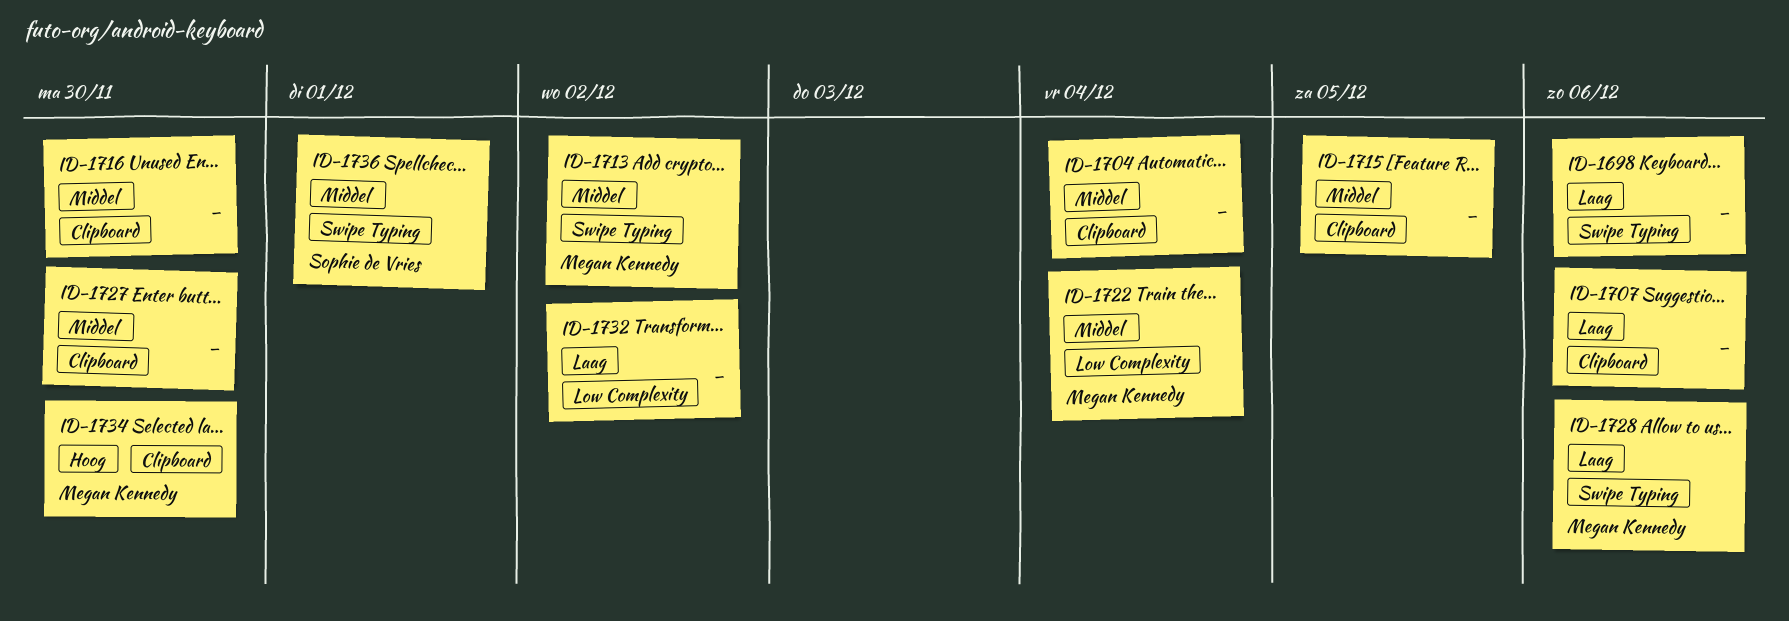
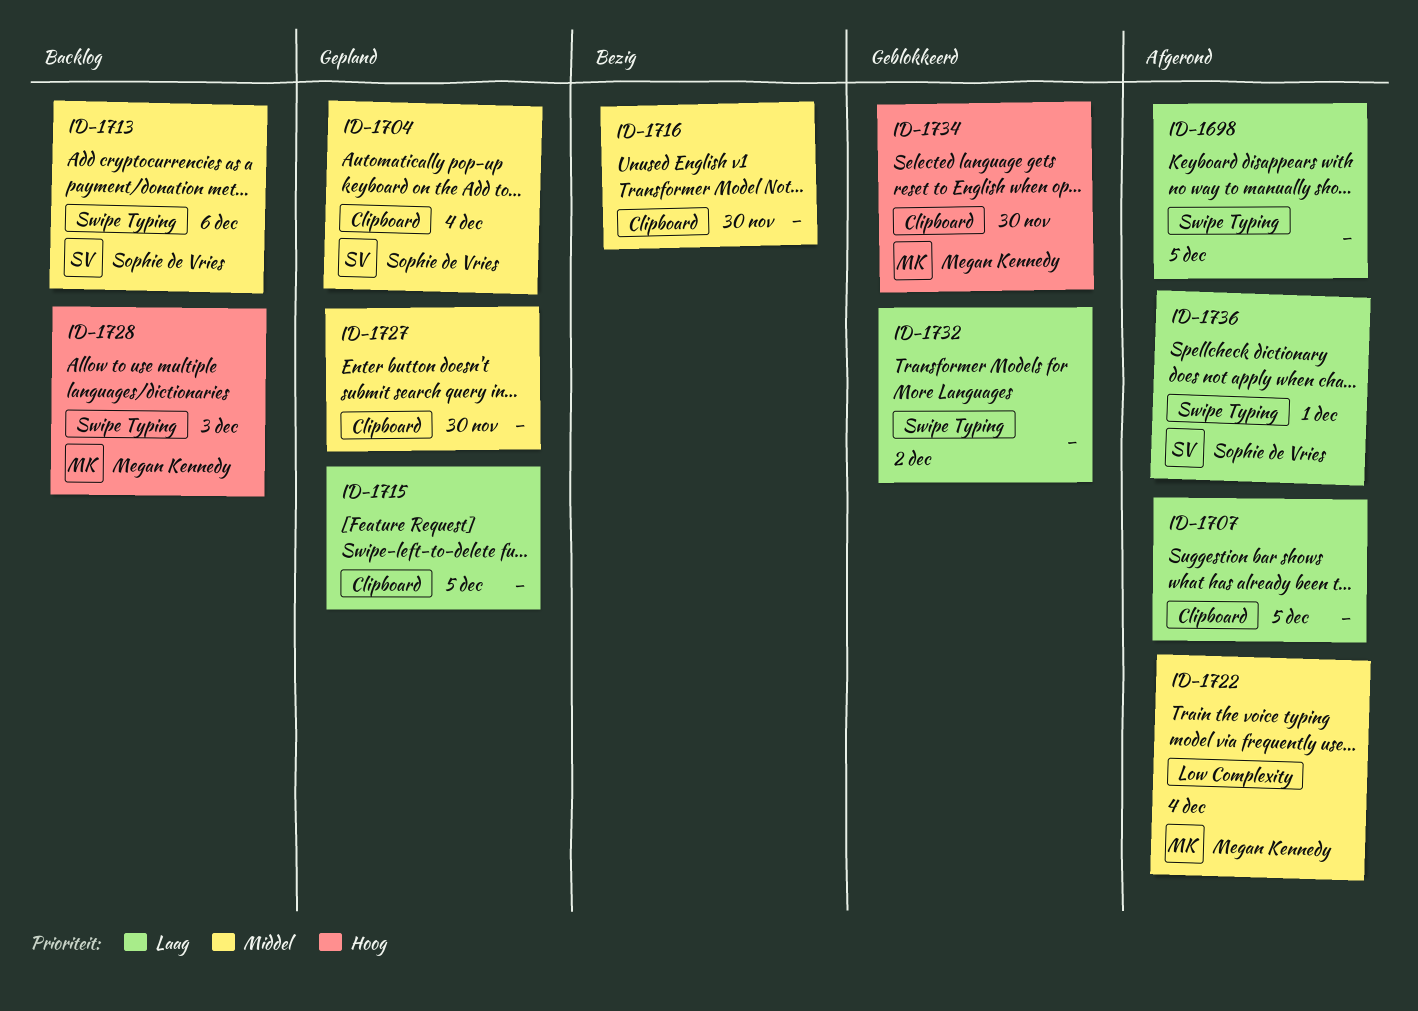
ID-1698, due: Dec 6 -> Dec 5
ID-1704, owner: none -> Sophie de Vries
ID-1707, due: Dec 6 -> Dec 5
ID-1713, owner: Megan Kennedy -> Sophie de Vries
ID-1713, due: Dec 2 -> Dec 6
ID-1715, priority: Middel -> Laag
ID-1728, priority: Laag -> Hoog
ID-1728, due: Dec 6 -> Dec 3
ID-1732, label: Low Complexity -> Swipe Typing
ID-1736, priority: Middel -> Laag

